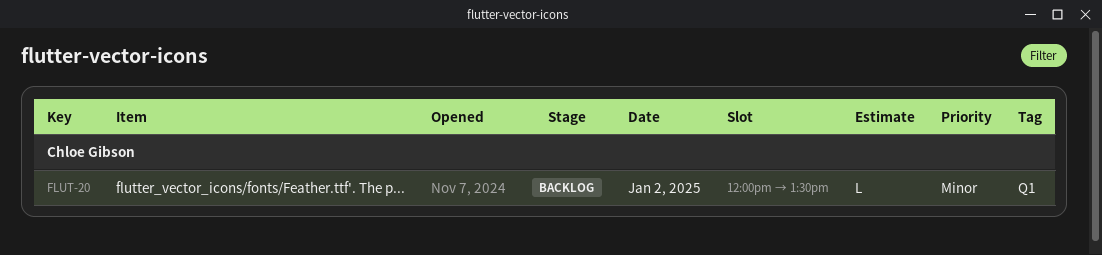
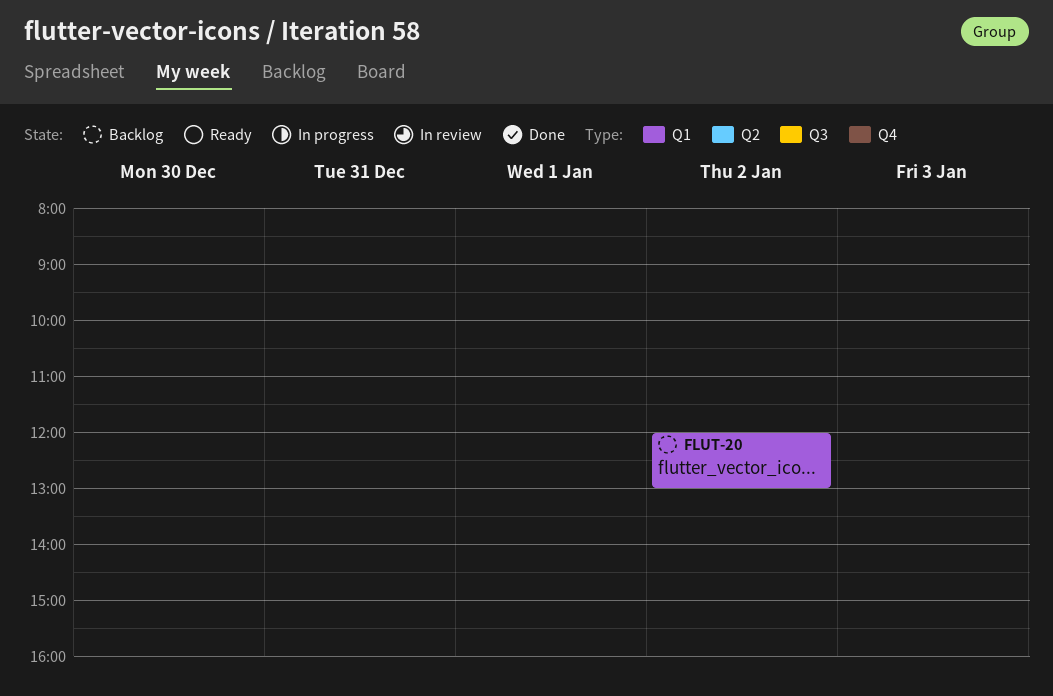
FLUT-20, ends: 13:30 -> 13:00

